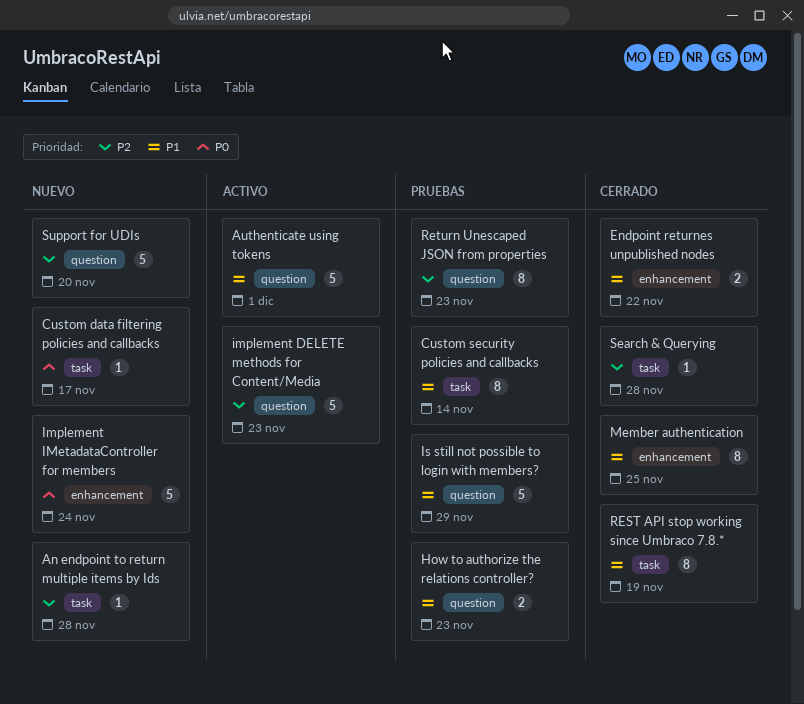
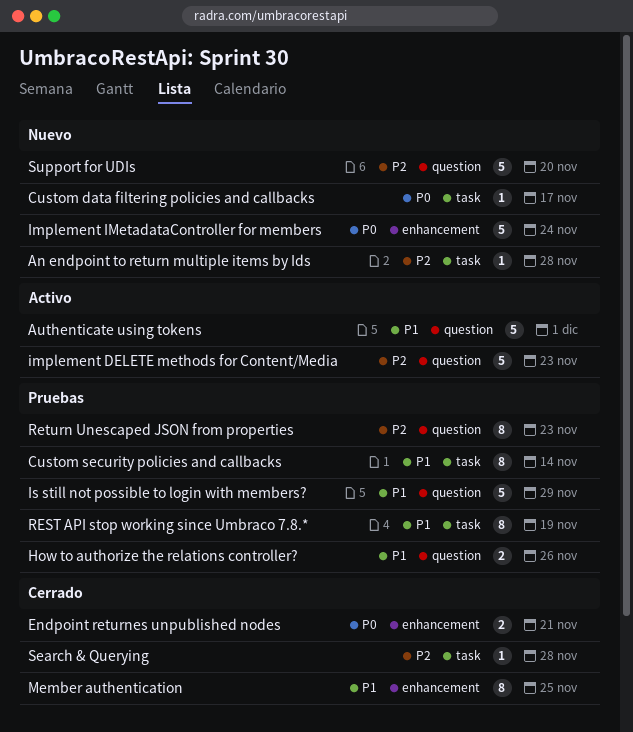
Endpoint returnes unpublished nodes, priority: P1 -> P0
Endpoint returnes unpublished nodes, due: Nov 22 -> Nov 21
How to authorize the relations controller?, due: Nov 23 -> Nov 26
REST API stop working since Umbraco 7.8.*, status: Cerrado -> Pruebas

